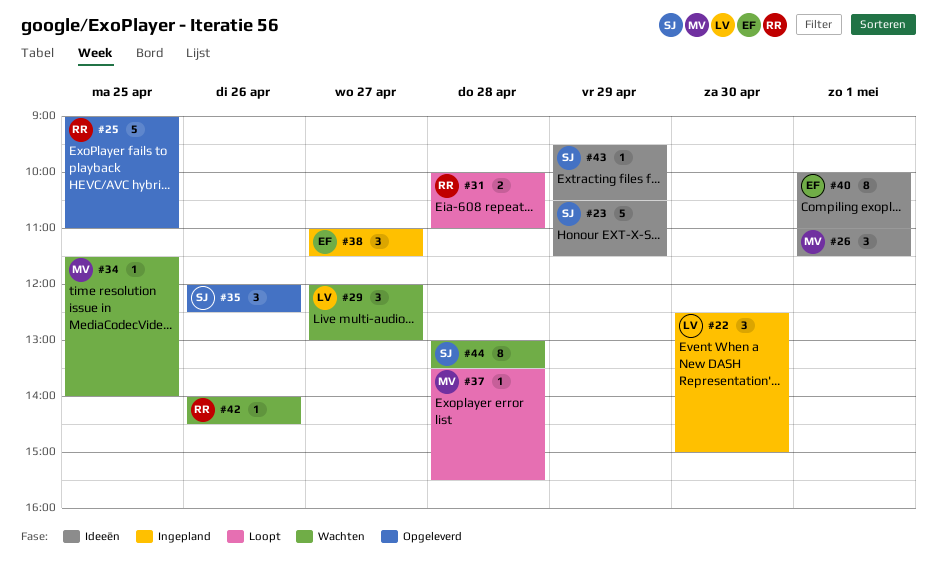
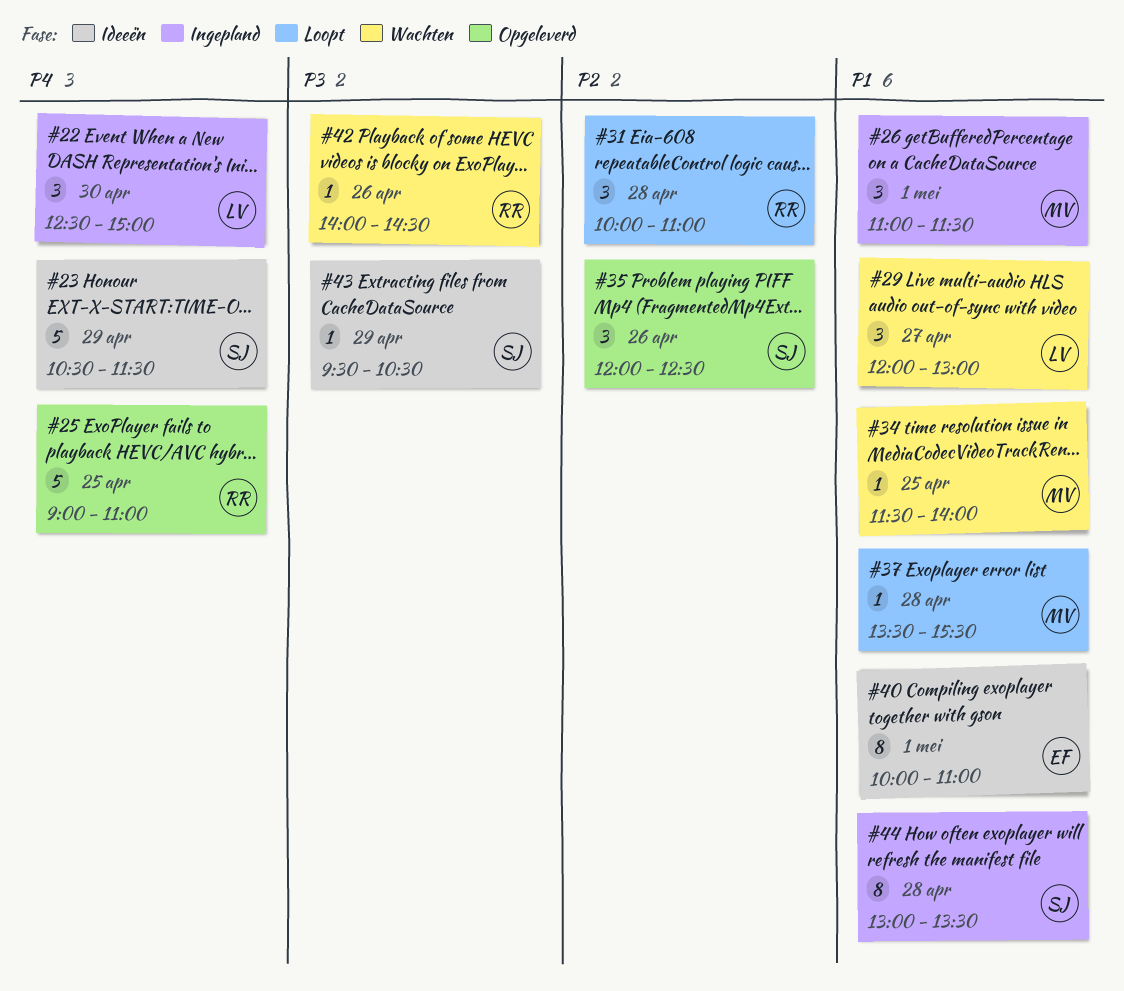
#26, status: Ideeën -> Ingepland
#31, estimate: 2 -> 3
#38: present -> none
#44, status: Wachten -> Ingepland

